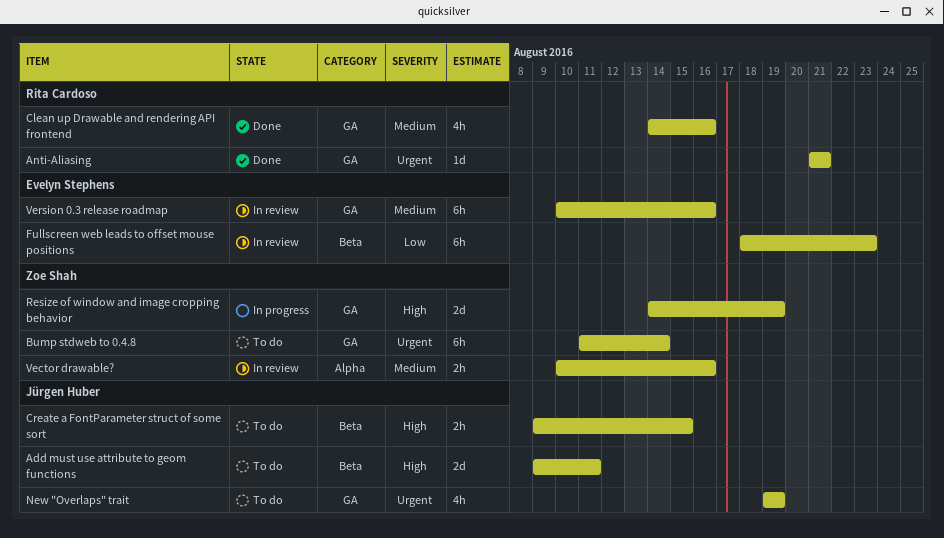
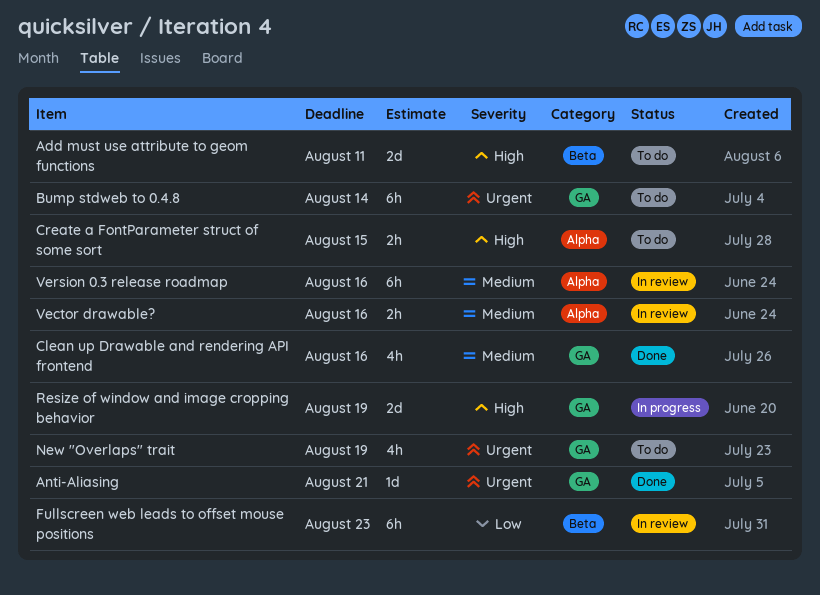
Create a FontParameter struct of some sort, label: Beta -> Alpha
Version 0.3 release roadmap, label: GA -> Alpha

